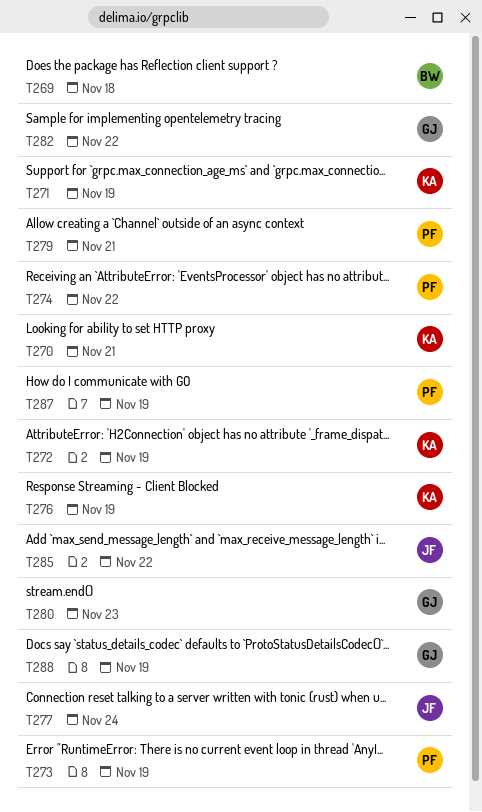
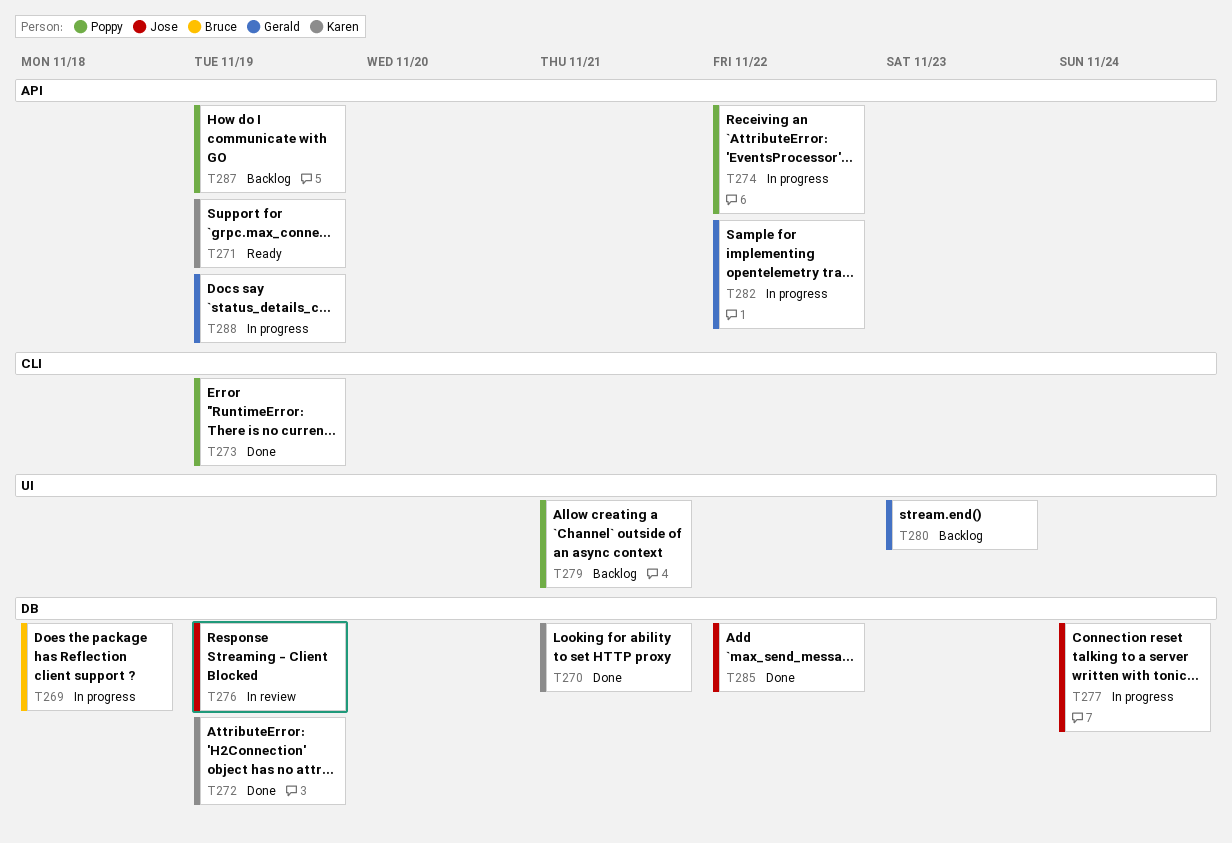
T276, owner: Karen -> Jose

